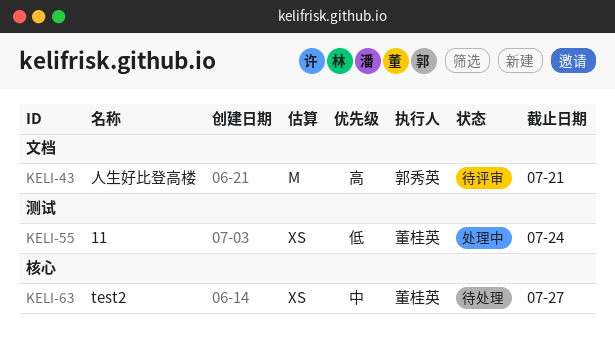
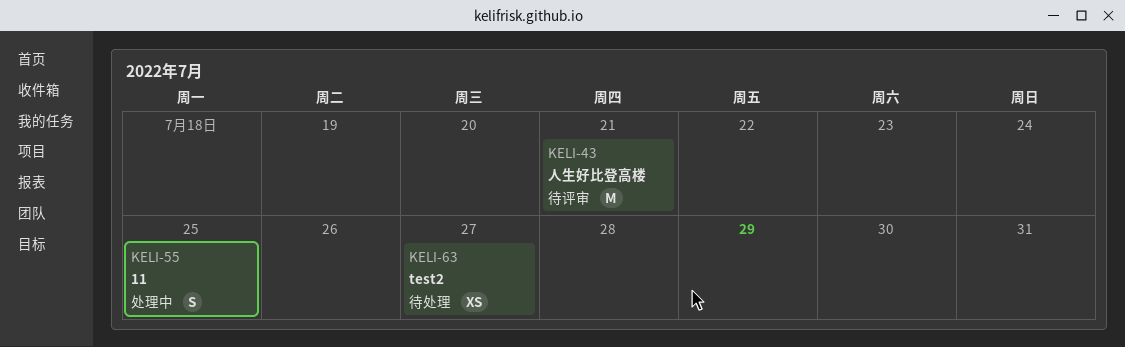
KELI-55, estimate: XS -> S
KELI-55, due: Jul 24 -> Jul 25

